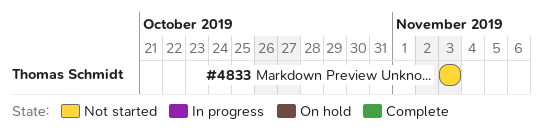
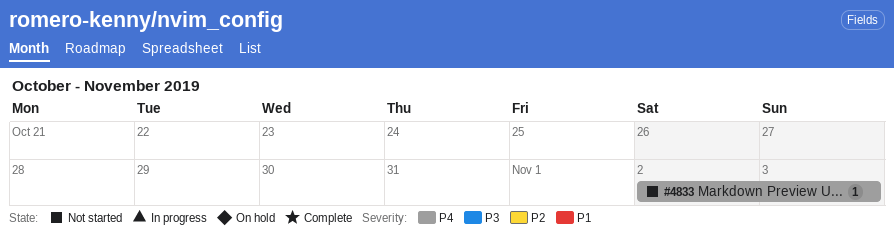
#4833, start: Nov 3 -> Nov 2

